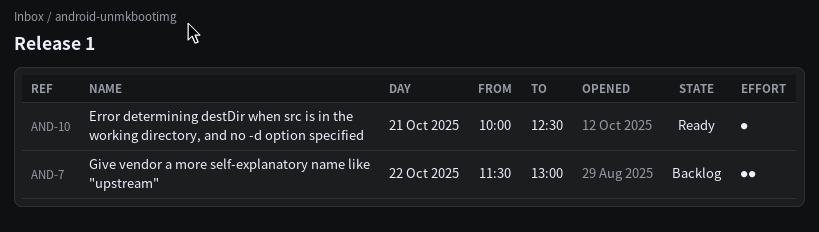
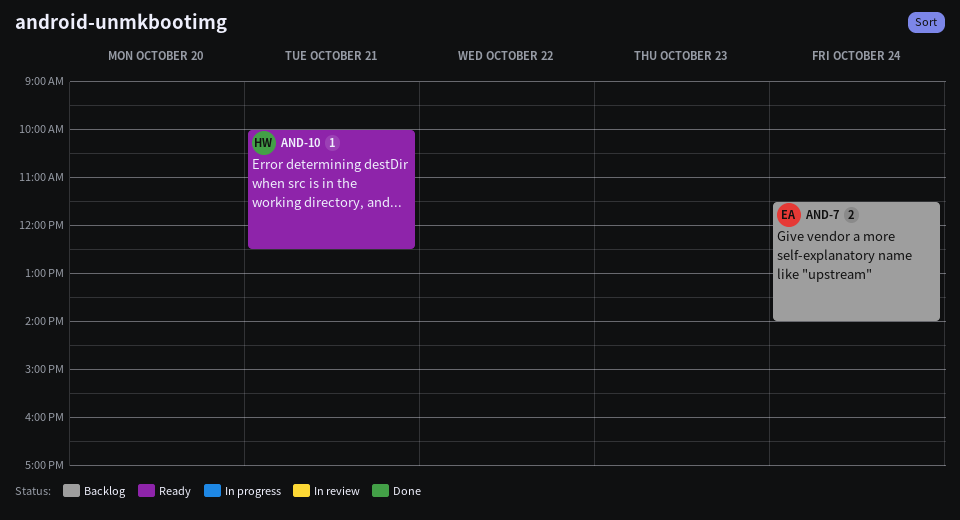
AND-7, day: Oct 22 -> Oct 24
AND-7, ends: 13:00 -> 14:00

